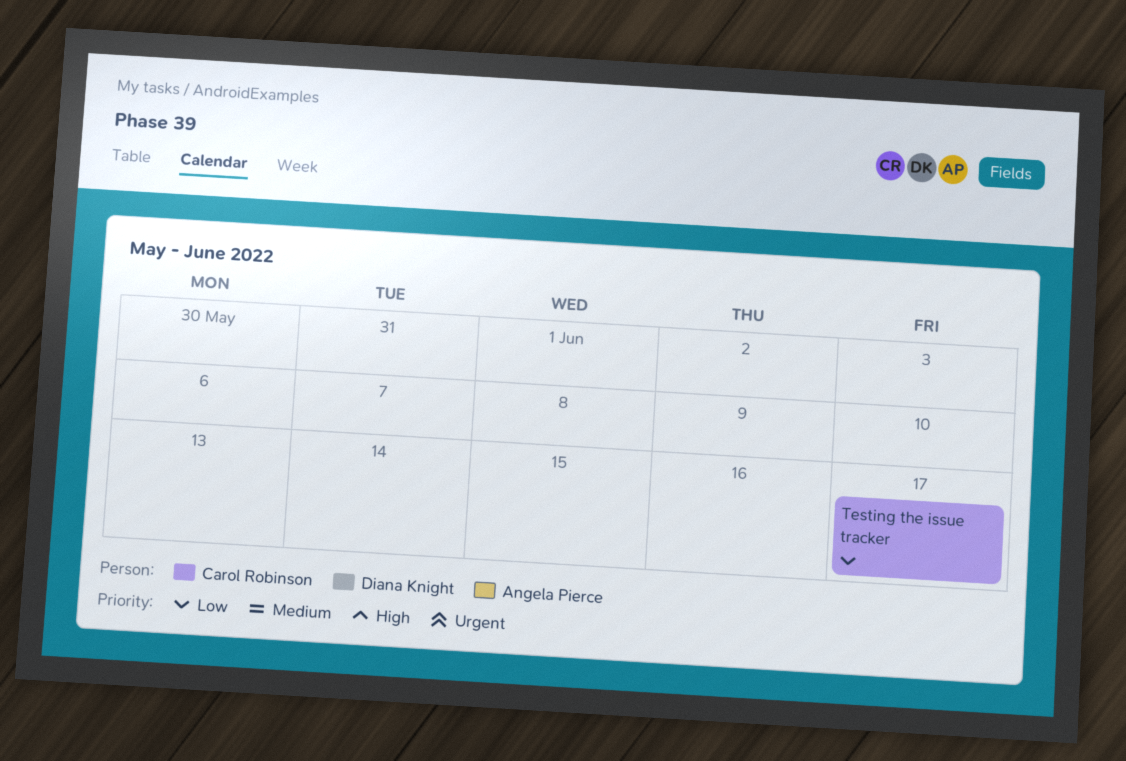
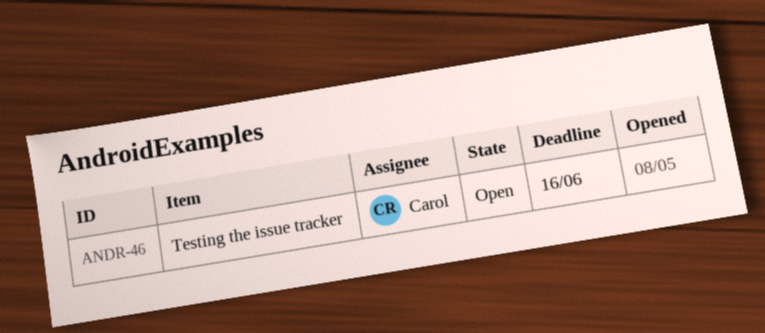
Testing the issue tracker, due: Jun 17 -> Jun 16

